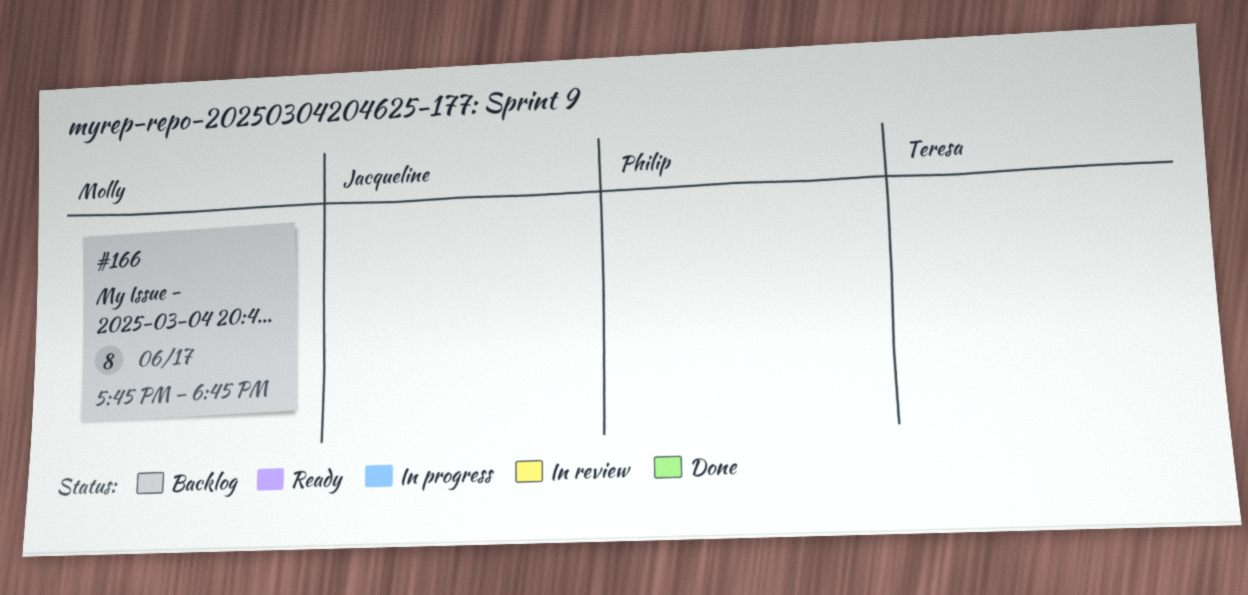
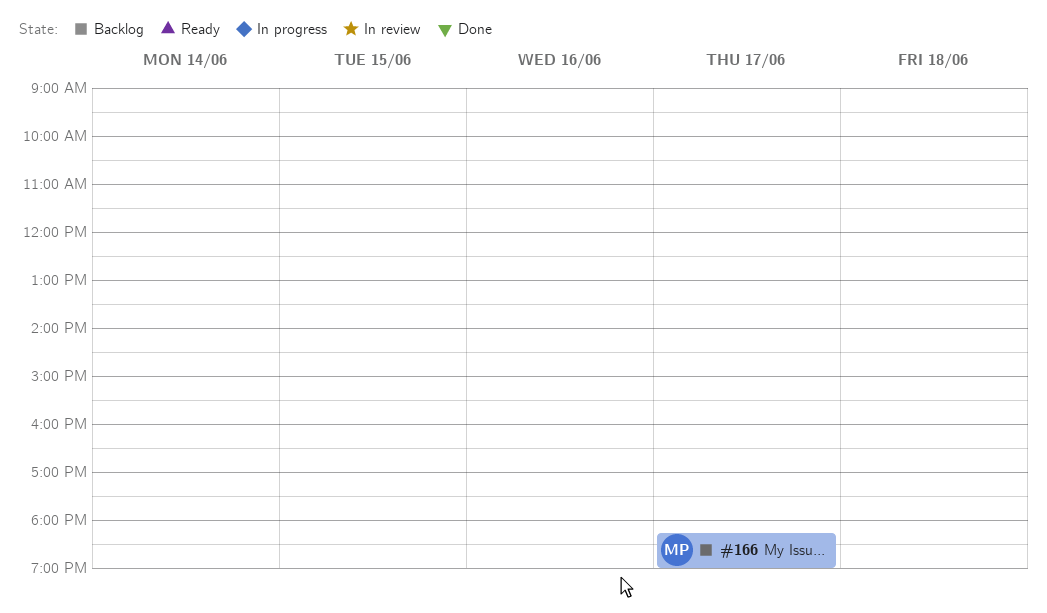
#166, begins: 17:45 -> 18:15
#166, ends: 18:45 -> 19:00

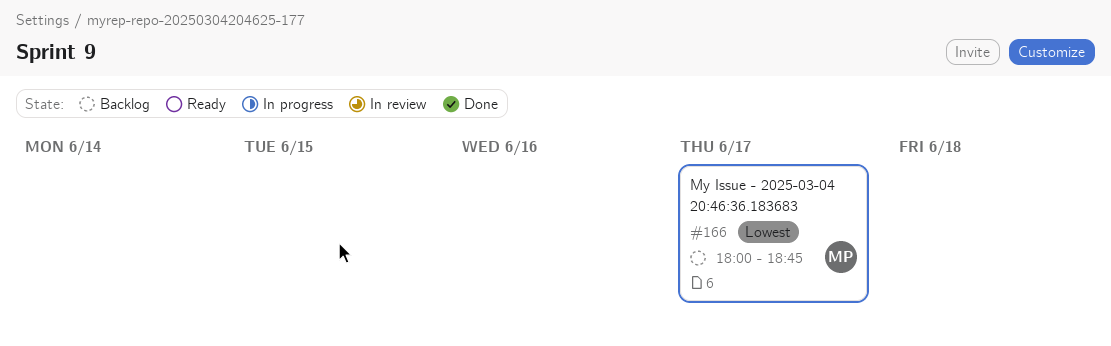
#166, begins: 18:15 -> 18:00
#166, ends: 19:00 -> 18:45

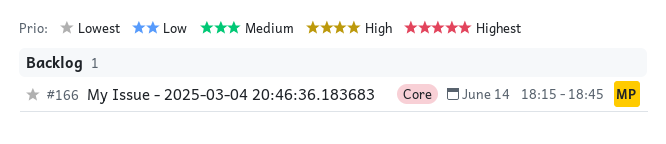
#166, day: Jun 17 -> Jun 14
#166, begins: 18:00 -> 18:15

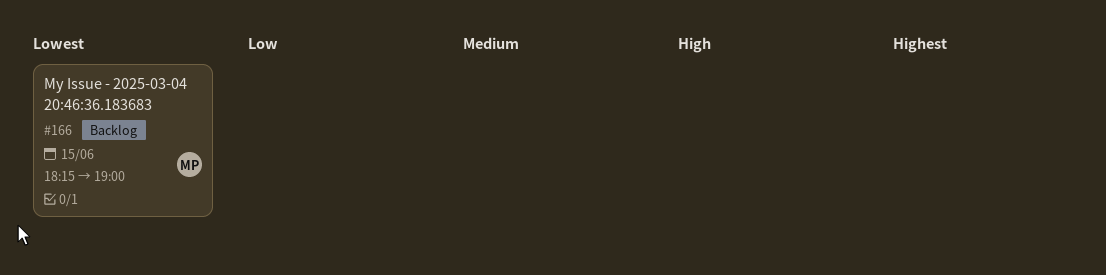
#166, day: Jun 14 -> Jun 15
#166, ends: 18:45 -> 19:00

